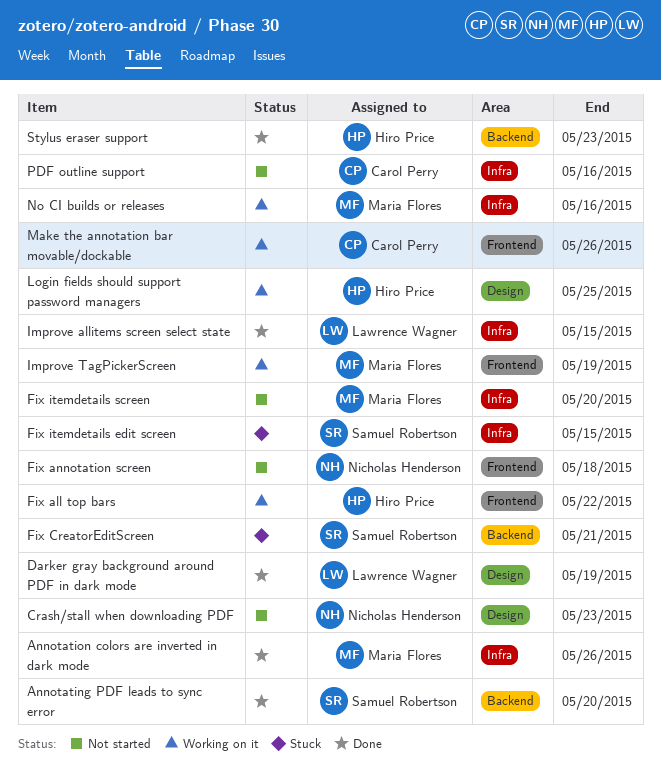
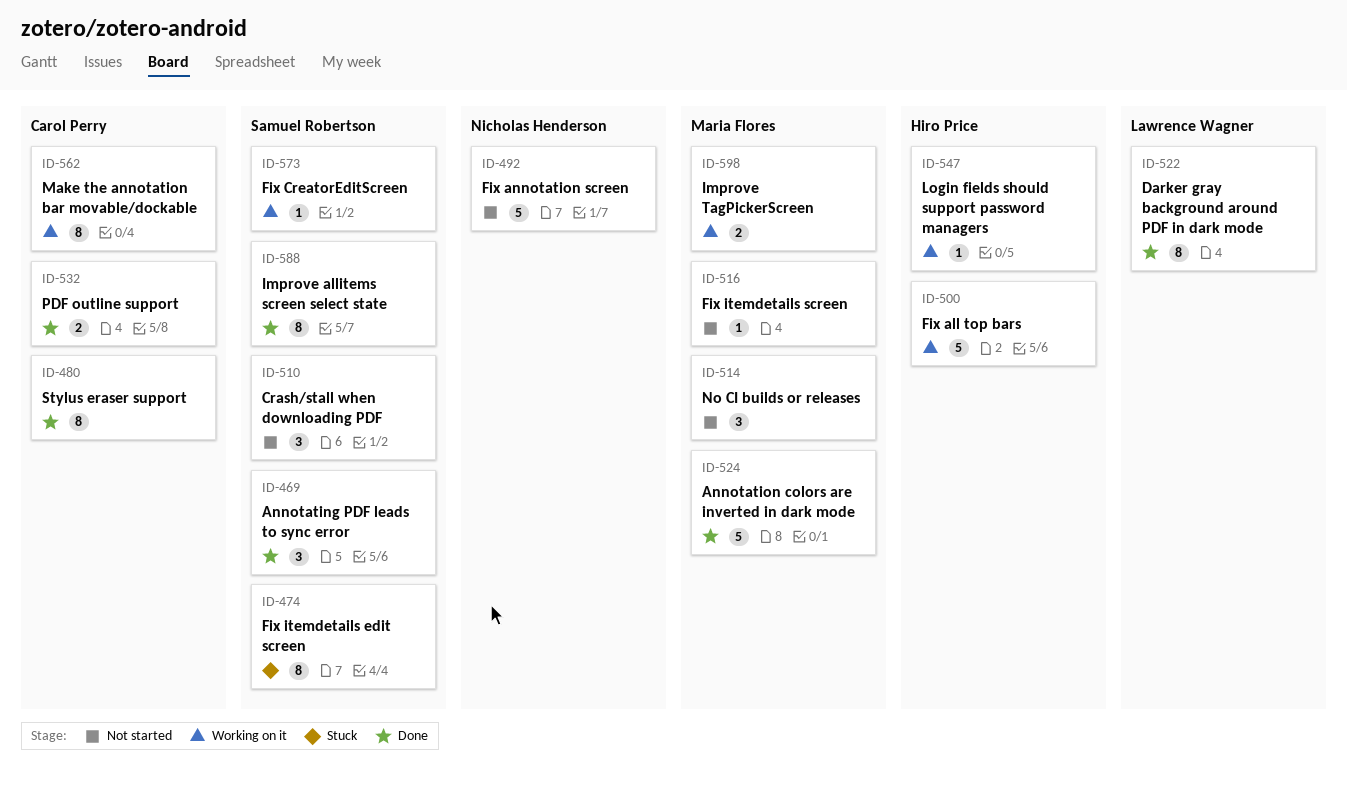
Crash/stall when downloading PDF, owner: Nicholas Henderson -> Samuel Robertson
Fix CreatorEditScreen, status: Stuck -> Working on it
Improve allitems screen select state, owner: Lawrence Wagner -> Samuel Robertson
No CI builds or releases, status: Working on it -> Not started
PDF outline support, status: Not started -> Done
Stylus eraser support, owner: Hiro Price -> Carol Perry

